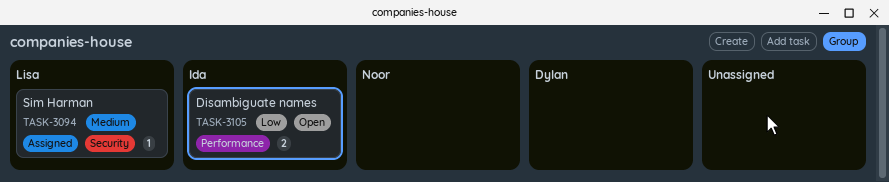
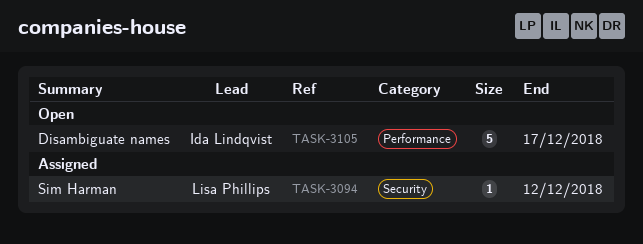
TASK-3105, estimate: 2 -> 5

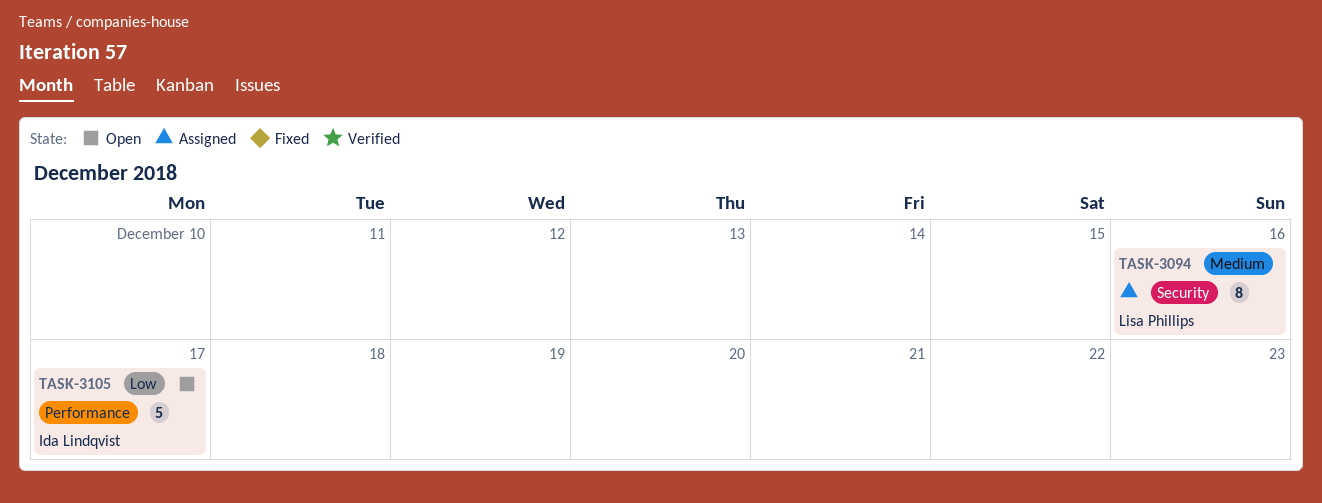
TASK-3094, estimate: 1 -> 8
TASK-3094, due: Dec 12 -> Dec 16

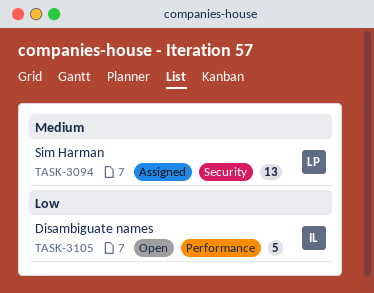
TASK-3094, estimate: 8 -> 13

